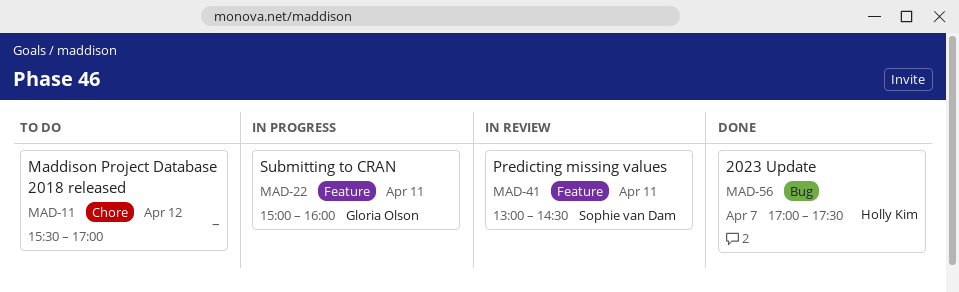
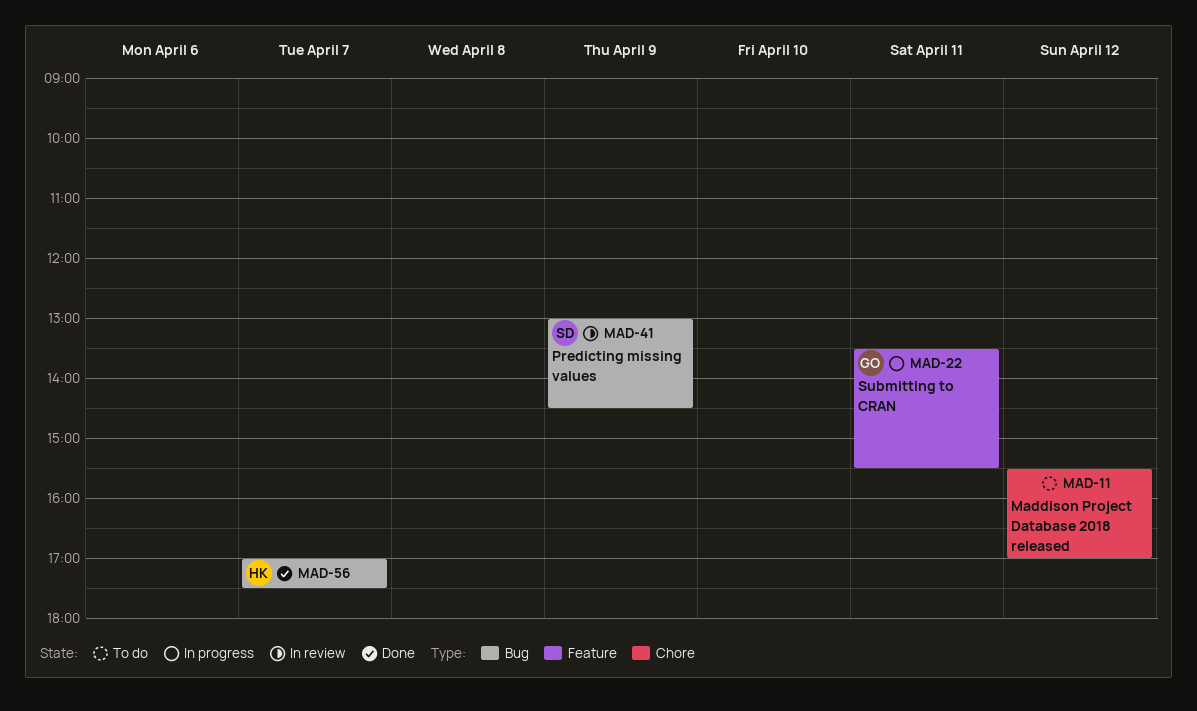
MAD-22, begins: 15:00 -> 13:30
MAD-22, ends: 16:00 -> 15:30
MAD-41, label: Feature -> Bug
MAD-41, day: Apr 11 -> Apr 9

